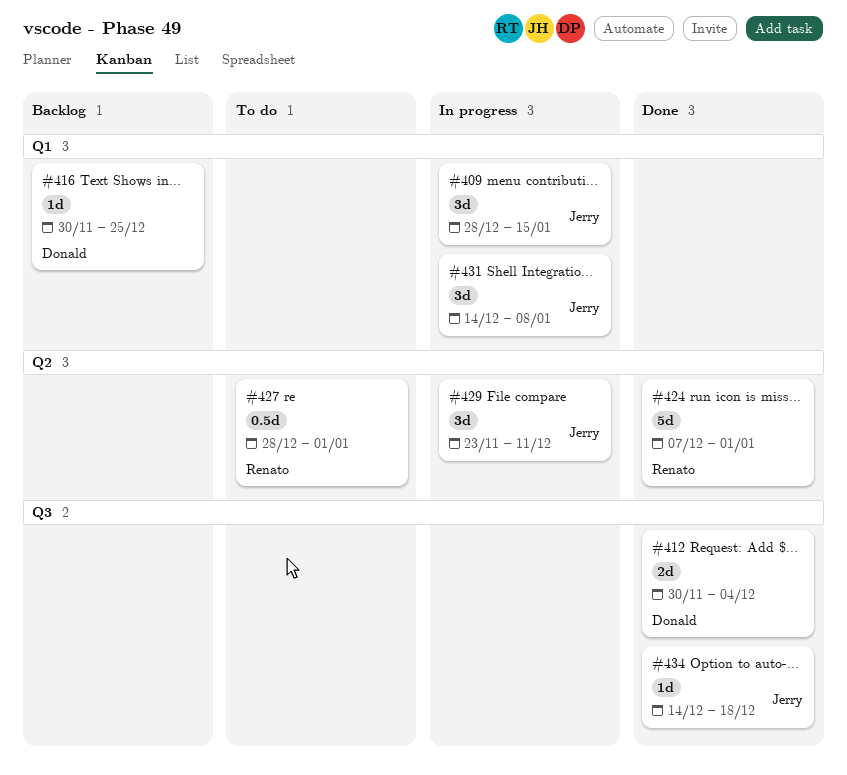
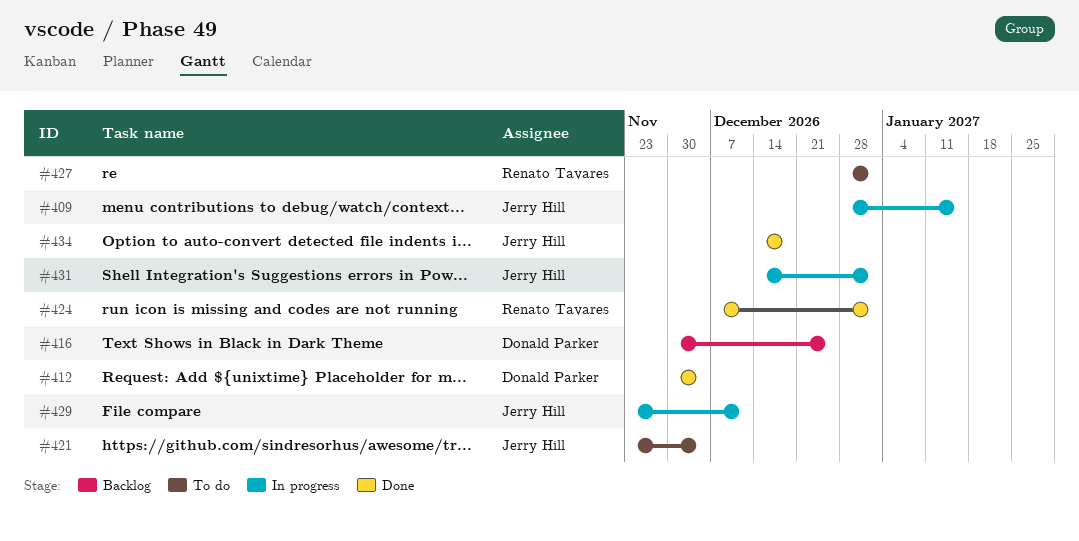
#421: none -> present
#431, due: Jan 8 -> Jan 1

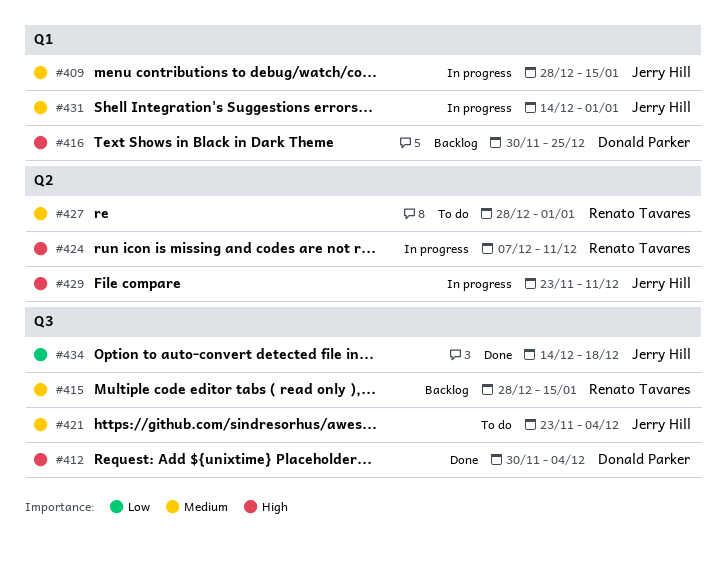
#415: none -> present
#424, status: Done -> In progress
#424, due: Jan 1 -> Dec 11

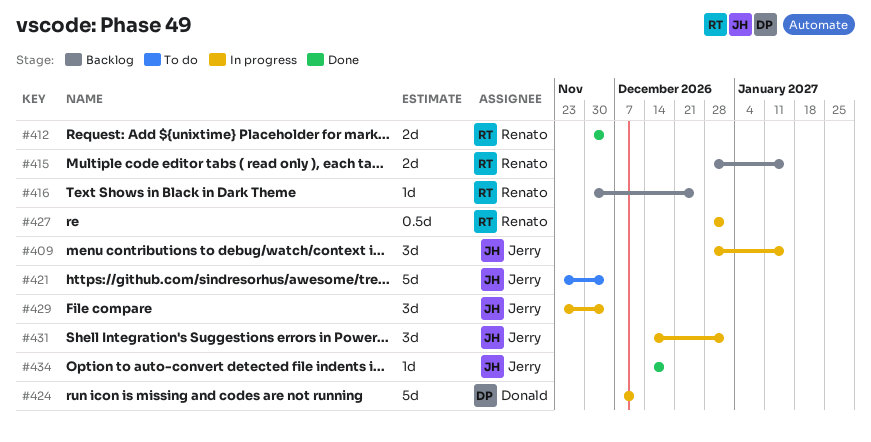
#412, owner: Donald Parker -> Renato Tavares
#416, owner: Donald Parker -> Renato Tavares
#424, owner: Renato Tavares -> Donald Parker
#427, status: To do -> In progress
#429, due: Dec 11 -> Dec 4

